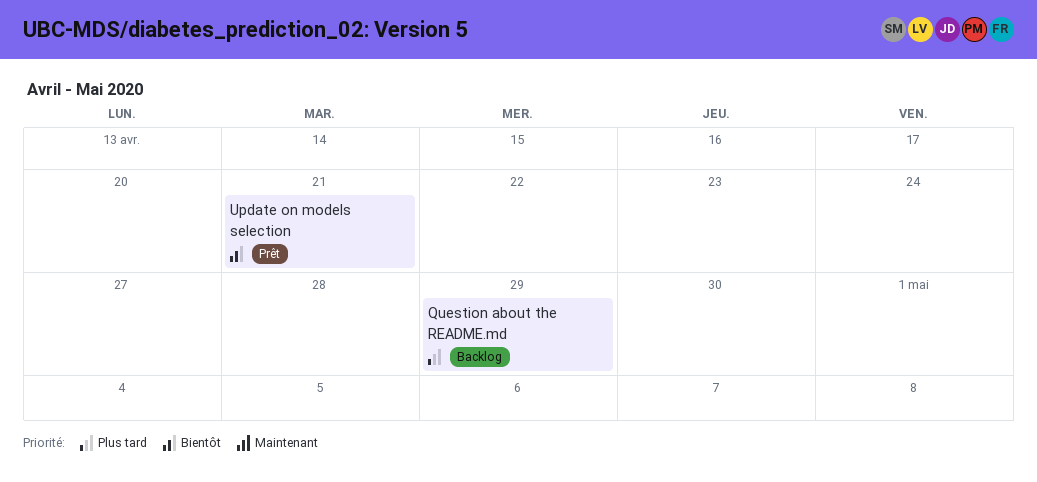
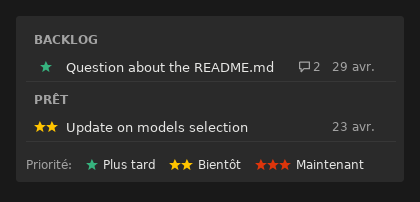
Update on models selection, due: Apr 21 -> Apr 23

